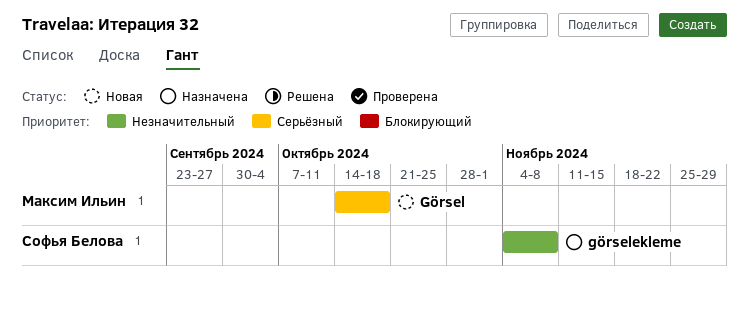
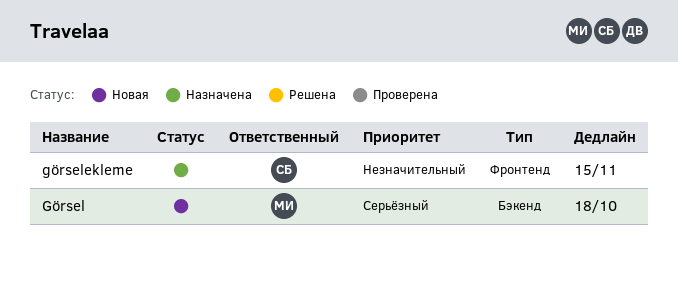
görselekleme, due: Nov 8 -> Nov 15

